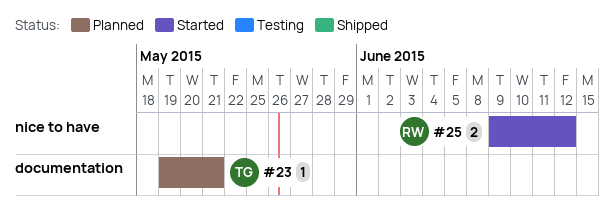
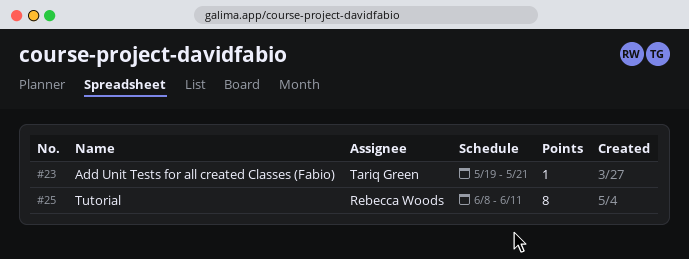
#25, estimate: 2 -> 8
#25, start: Jun 9 -> Jun 8
#25, due: Jun 12 -> Jun 11

